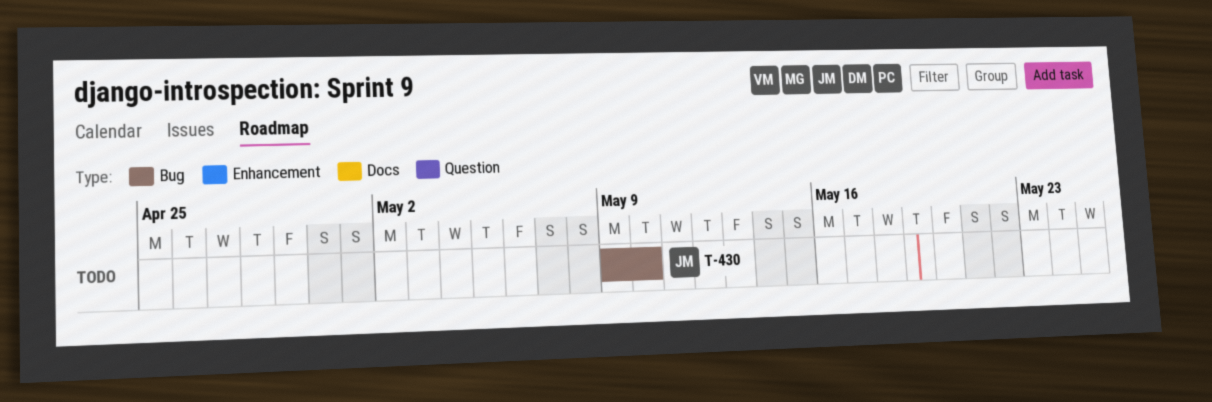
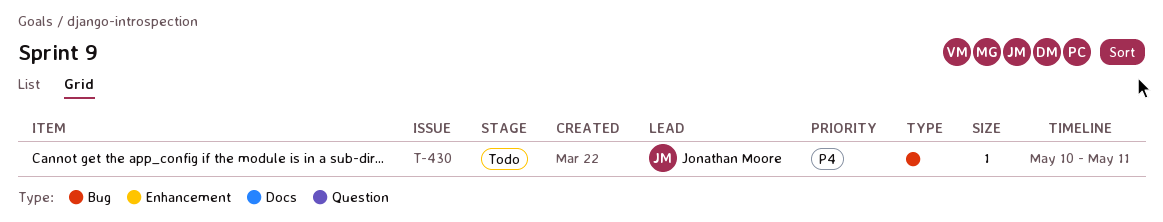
T-430, start: May 9 -> May 10
T-430, due: May 10 -> May 11

